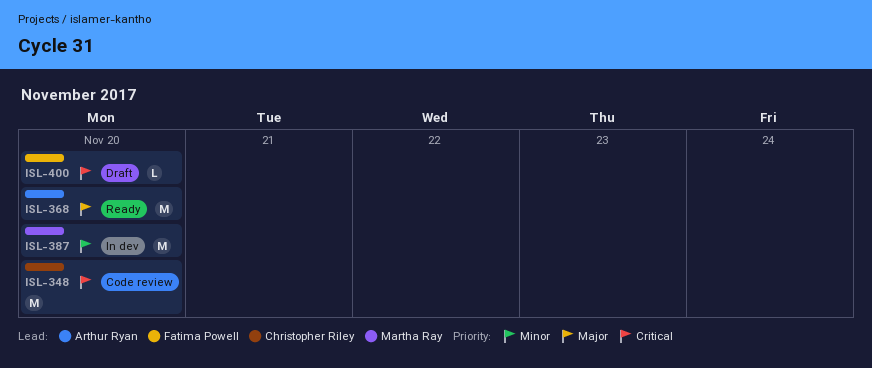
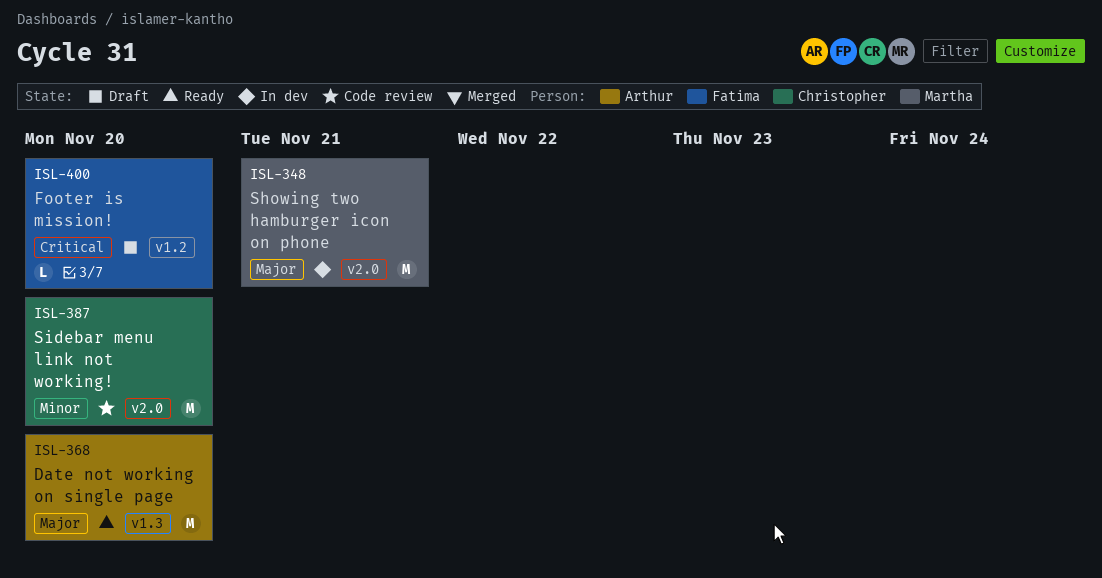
ISL-348, status: Code review -> In dev
ISL-348, owner: Christopher Riley -> Martha Ray
ISL-348, priority: Critical -> Major
ISL-348, due: Nov 20 -> Nov 21
ISL-387, status: In dev -> Code review
ISL-387, owner: Martha Ray -> Christopher Riley

